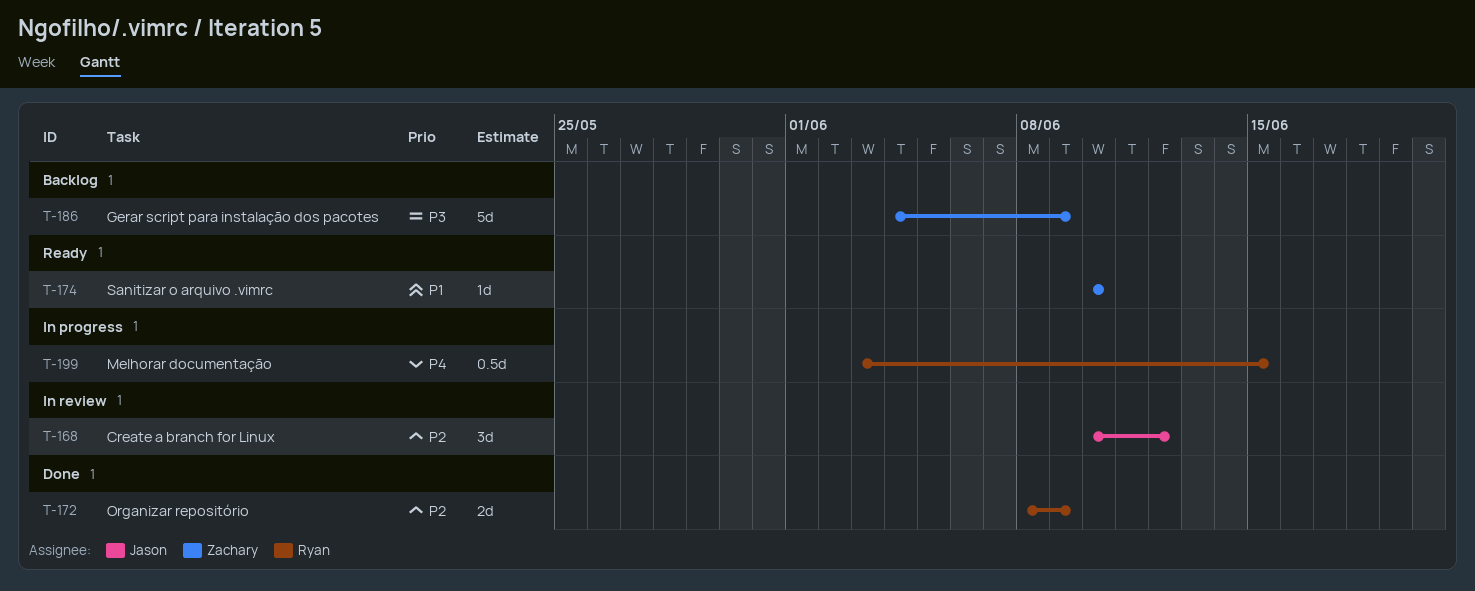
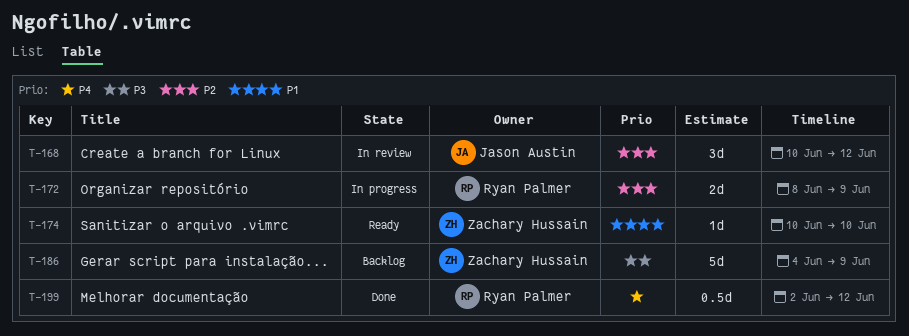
T-172, status: Done -> In progress
T-199, status: In progress -> Done
T-199, start: Jun 3 -> Jun 2
T-199, due: Jun 15 -> Jun 12

